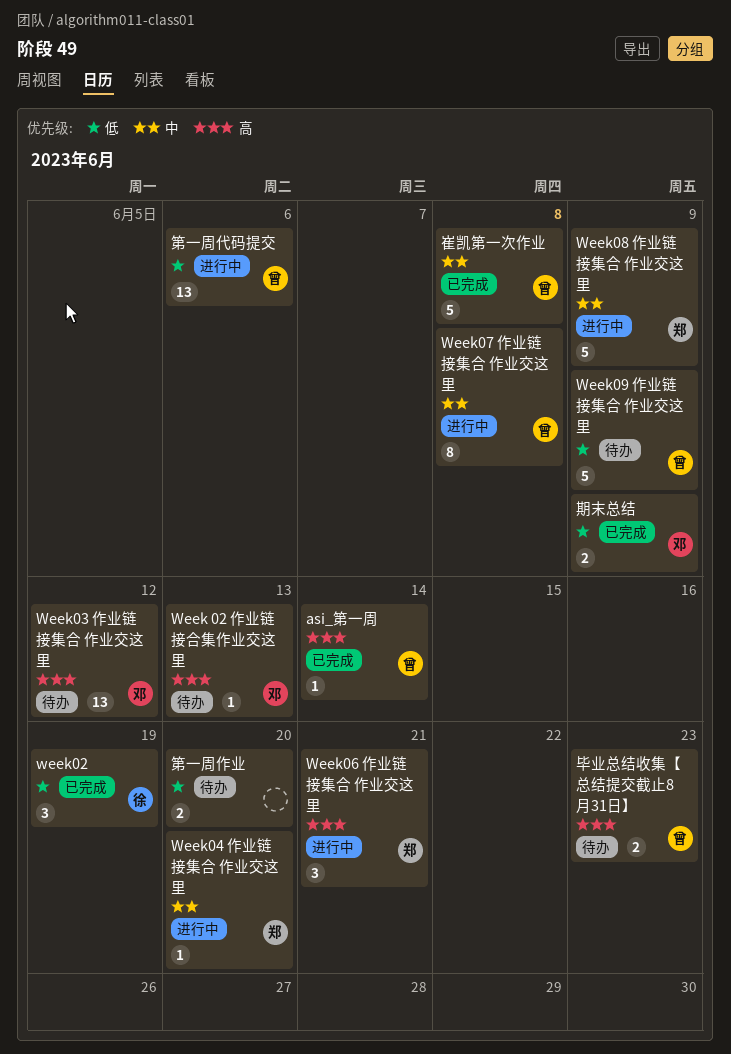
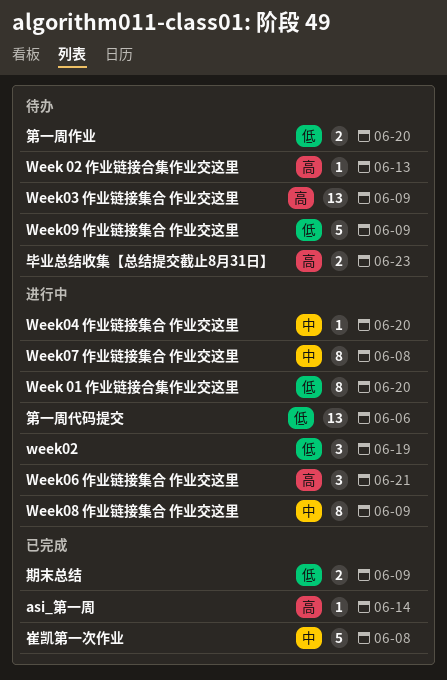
Week 01 作业链接合集作业交这里: none -> present
week02, status: 已完成 -> 进行中
Week03 作业链接集合 作业交这里, due: Jun 12 -> Jun 9
Week08 作业链接集合 作业交这里, estimate: 5 -> 8

